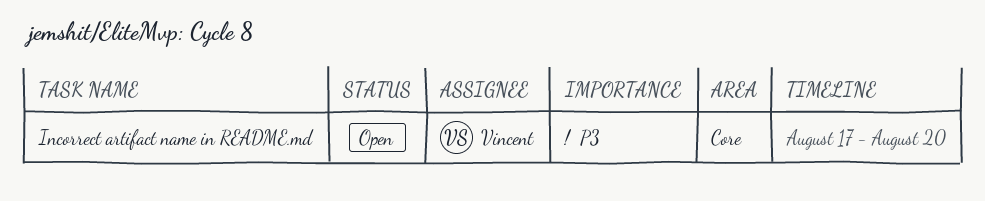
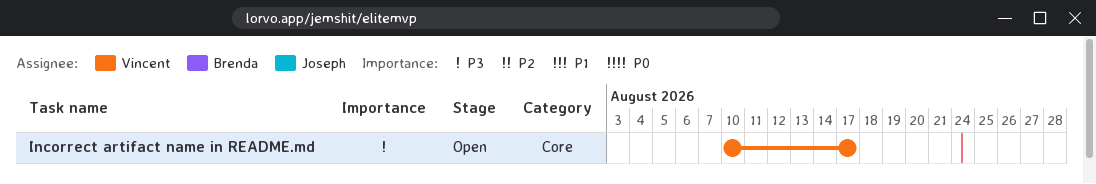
Incorrect artifact name in README.md, start: Aug 17 -> Aug 10
Incorrect artifact name in README.md, due: Aug 20 -> Aug 17

